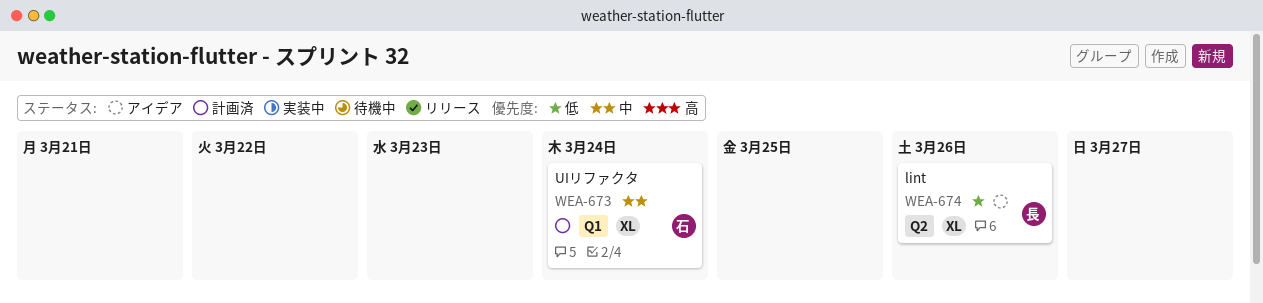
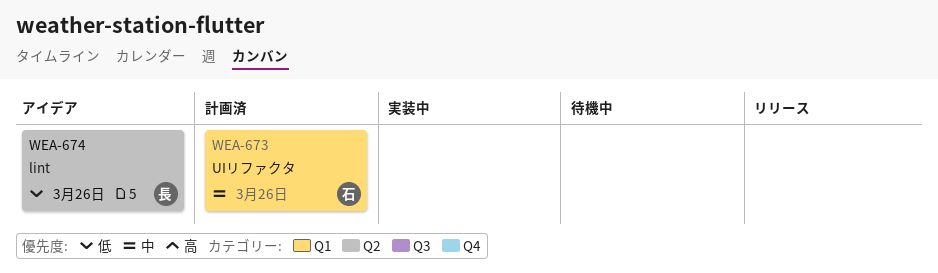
WEA-673, due: Mar 24 -> Mar 26

